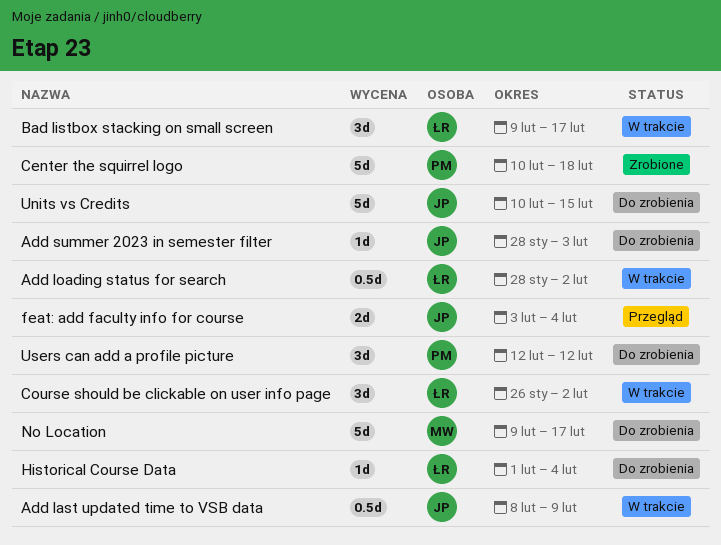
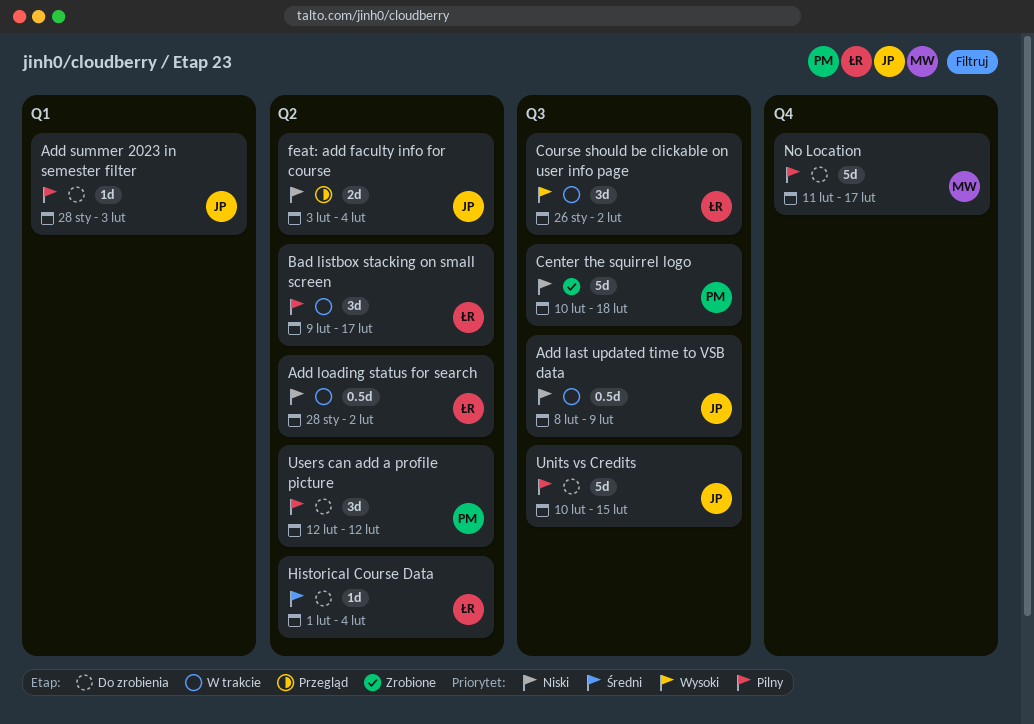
No Location, start: Feb 9 -> Feb 11

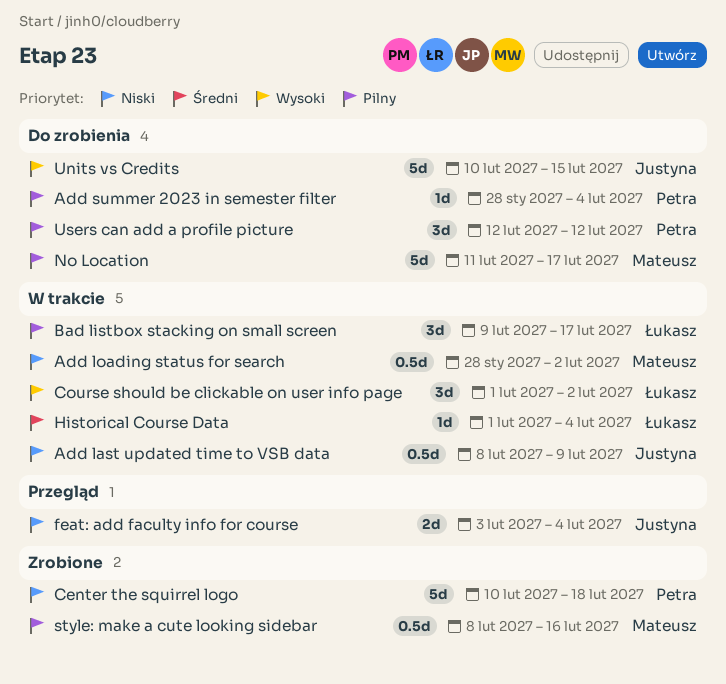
Add loading status for search, owner: Łukasz -> Mateusz
Add summer 2023 in semester filter, owner: Justyna -> Petra
Add summer 2023 in semester filter, due: Feb 3 -> Feb 4
Course should be clickable on user info page, start: Jan 26 -> Feb 1
Historical Course Data, status: Do zrobienia -> W trakcie
style: make a cute looking sidebar: none -> present
Units vs Credits, priority: Pilny -> Wysoki

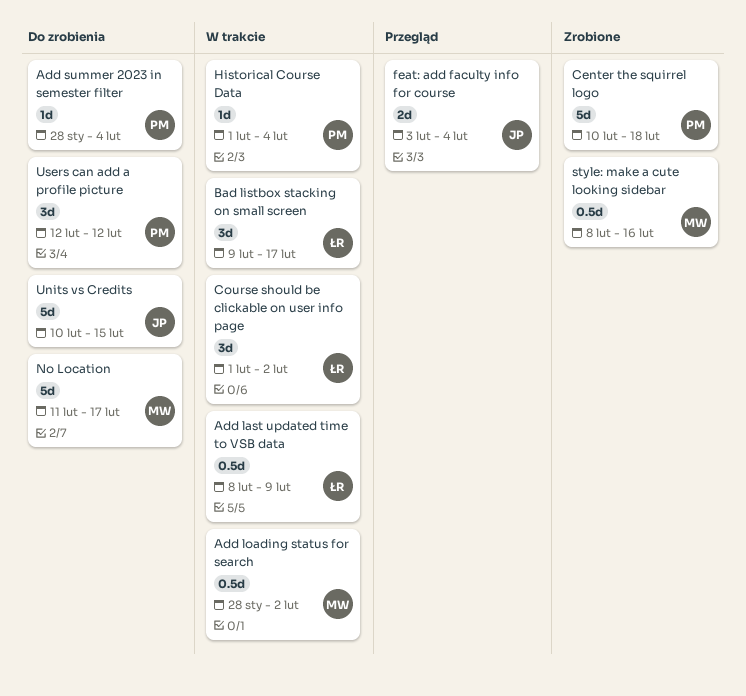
Add last updated time to VSB data, owner: Justyna -> Łukasz
Historical Course Data, owner: Łukasz -> Petra

